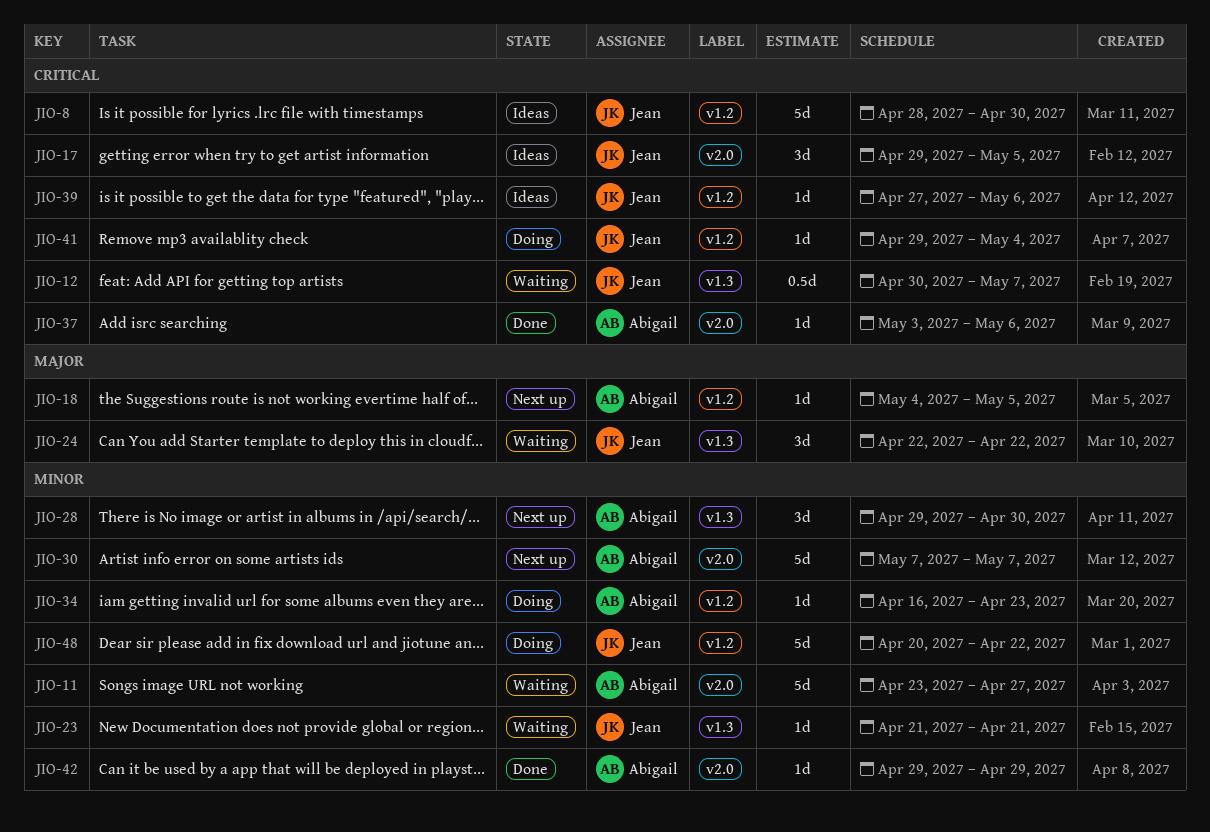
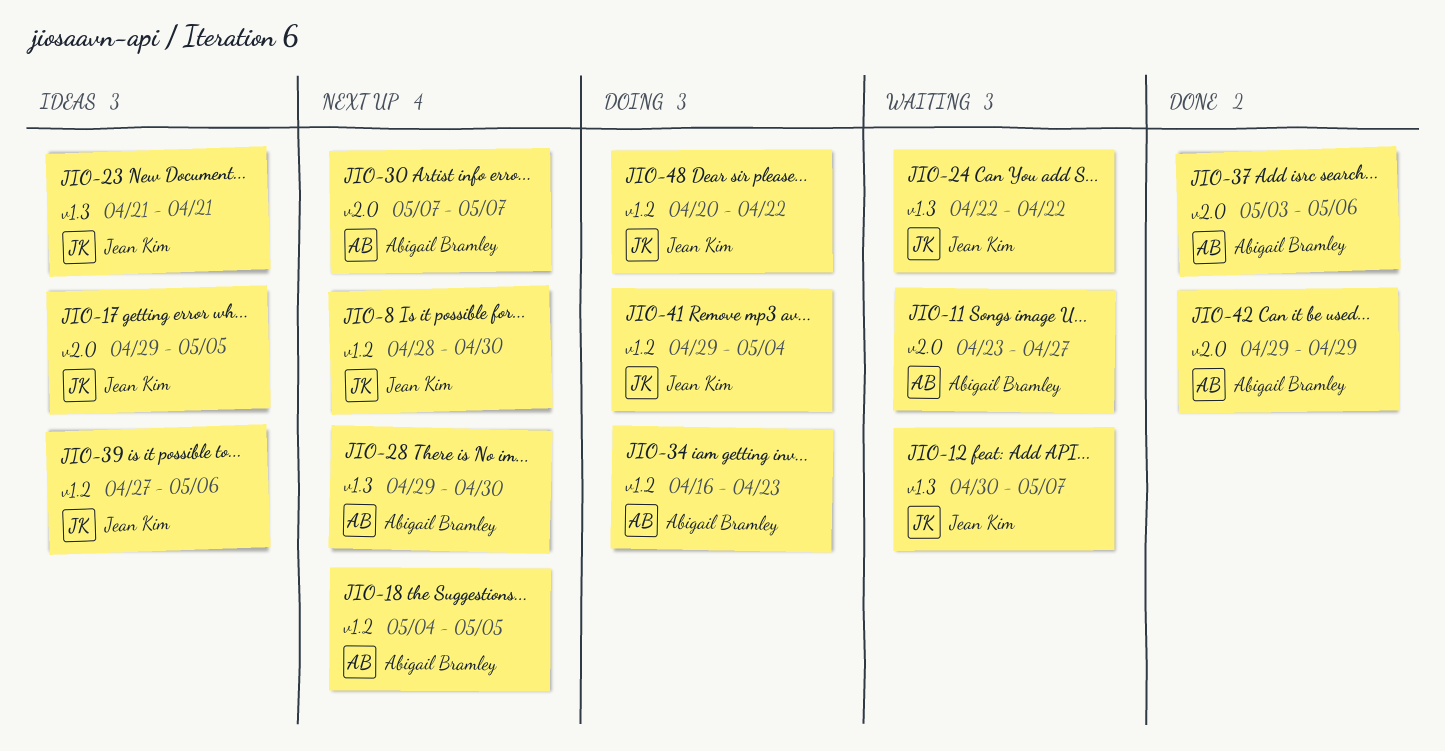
JIO-8, status: Ideas -> Next up
JIO-23, status: Waiting -> Ideas

